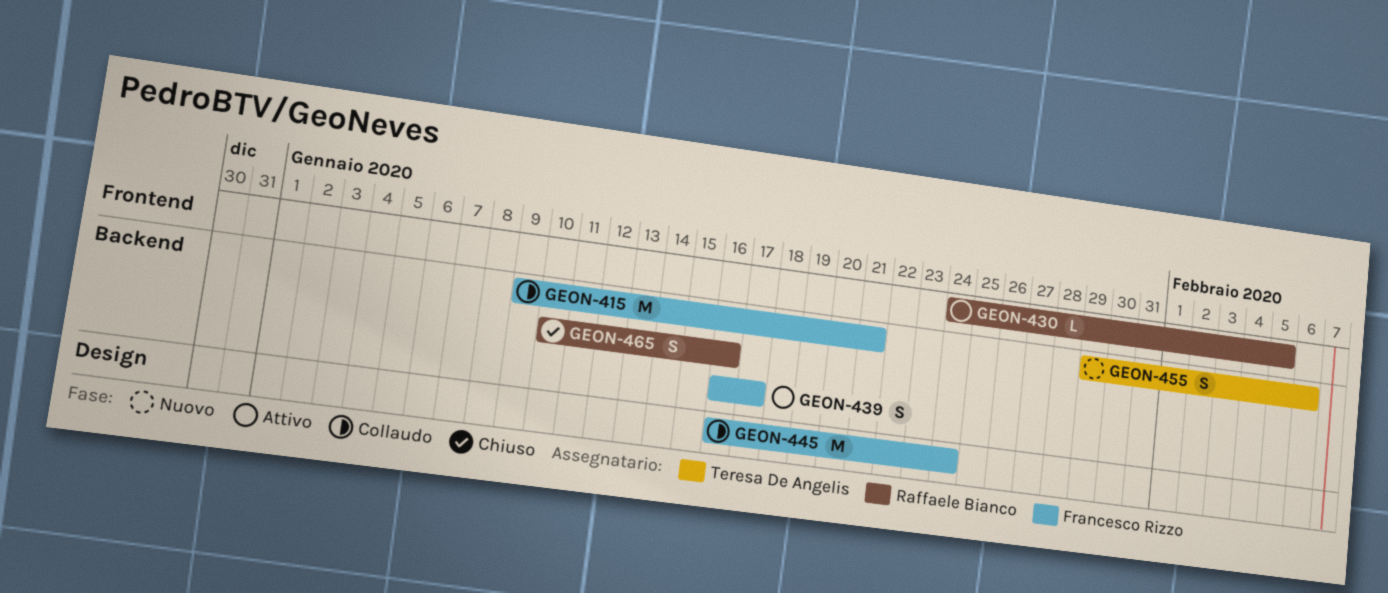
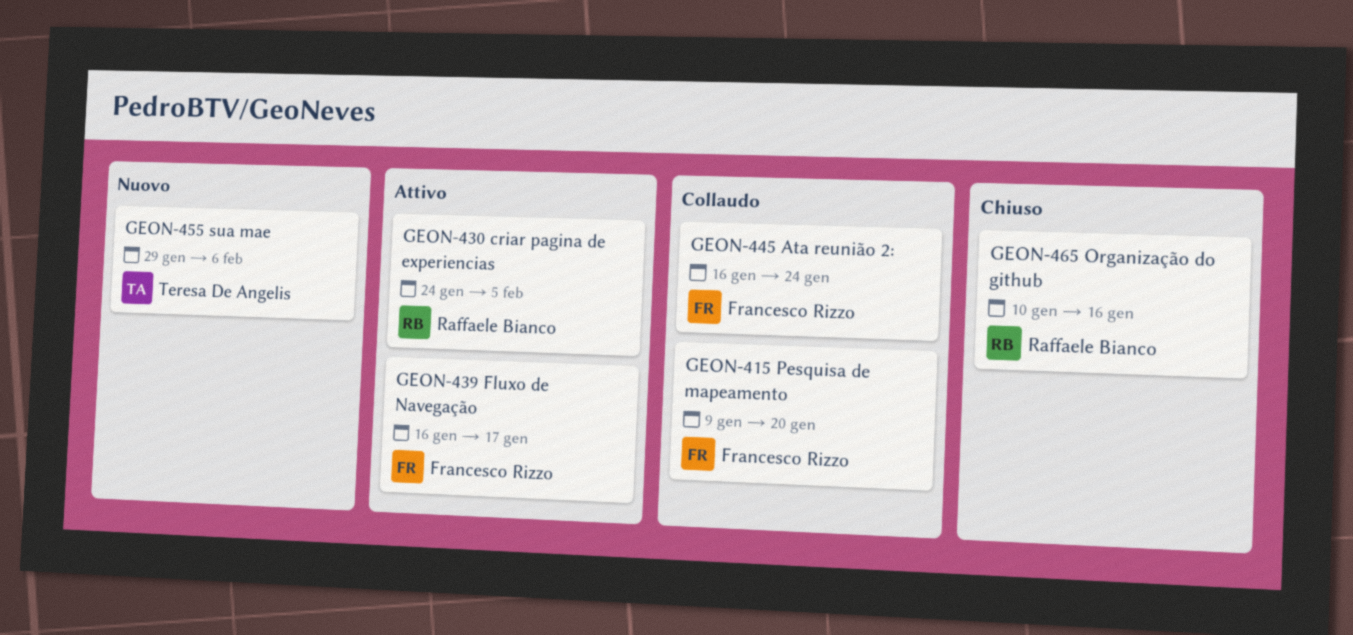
GEON-415, due: Jan 21 -> Jan 20

